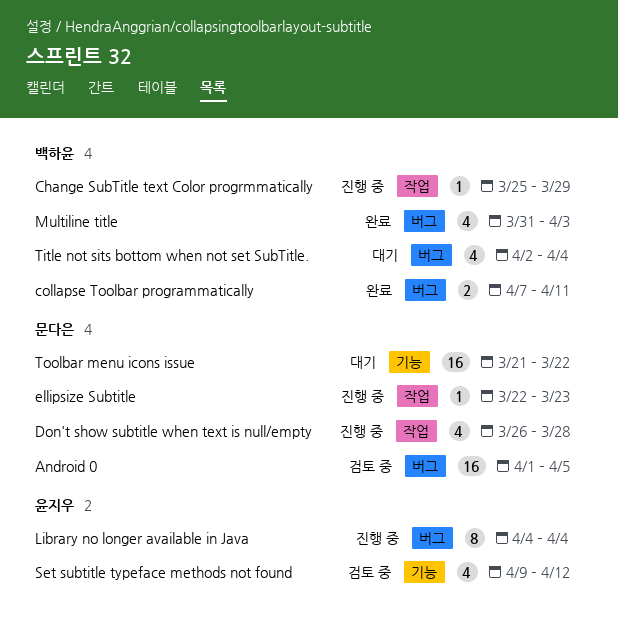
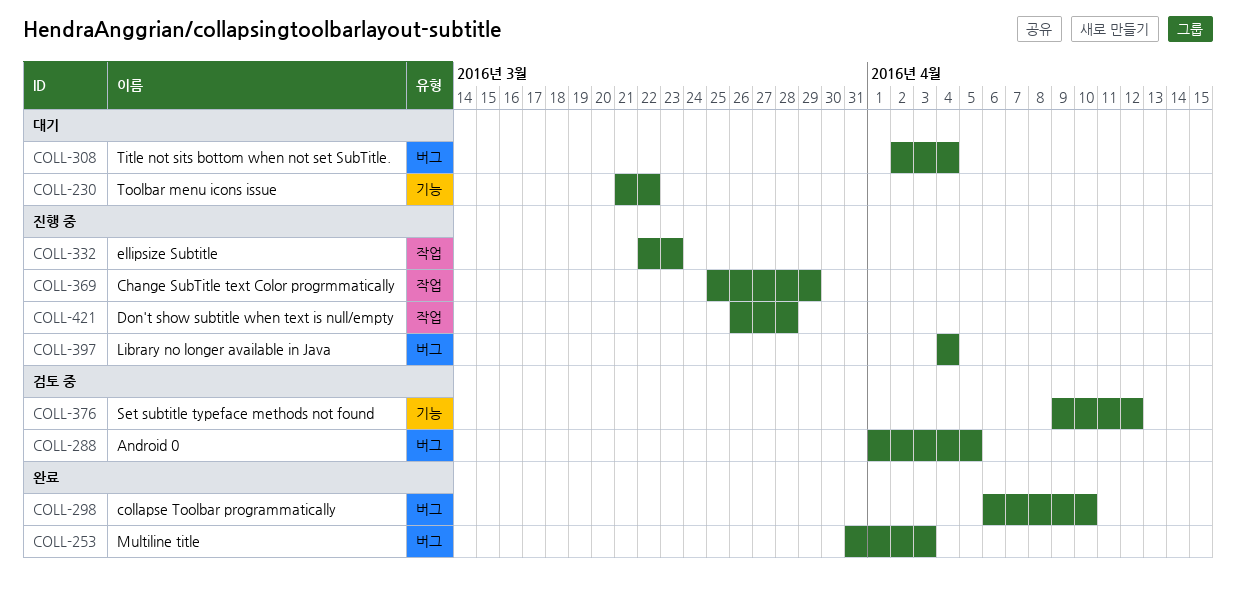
collapse Toolbar programmatically, start: Apr 7 -> Apr 6
collapse Toolbar programmatically, due: Apr 11 -> Apr 10

